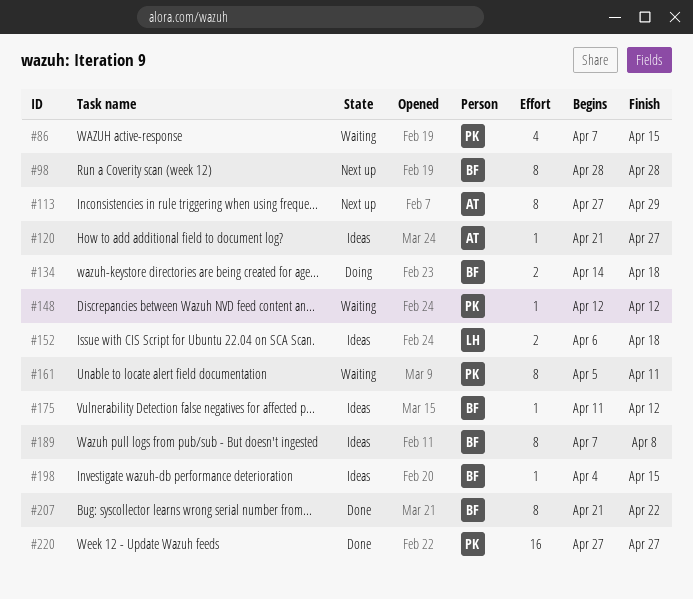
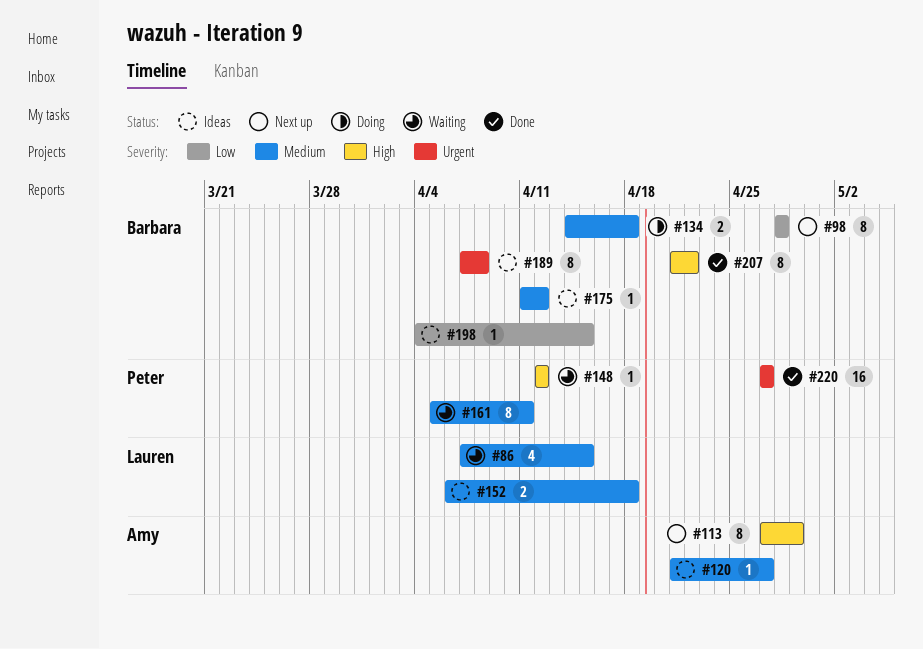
#86, owner: Peter -> Lauren

